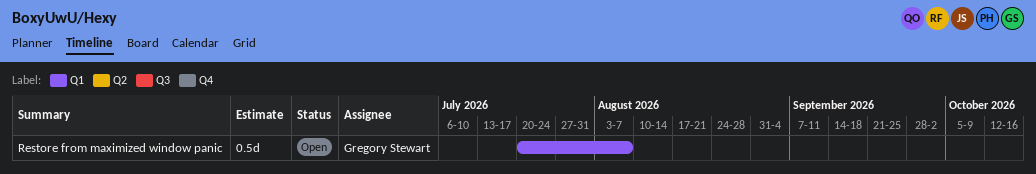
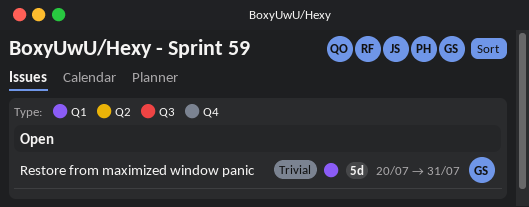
Restore from maximized window panic, estimate: 0.5d -> 5d
Restore from maximized window panic, due: Aug 7 -> Jul 31

